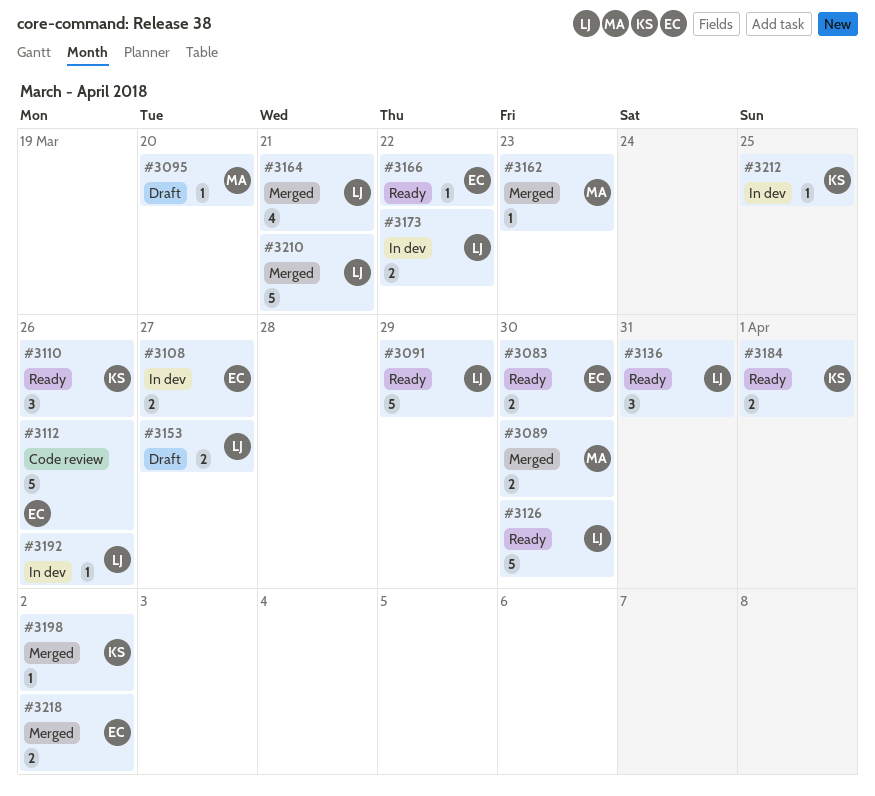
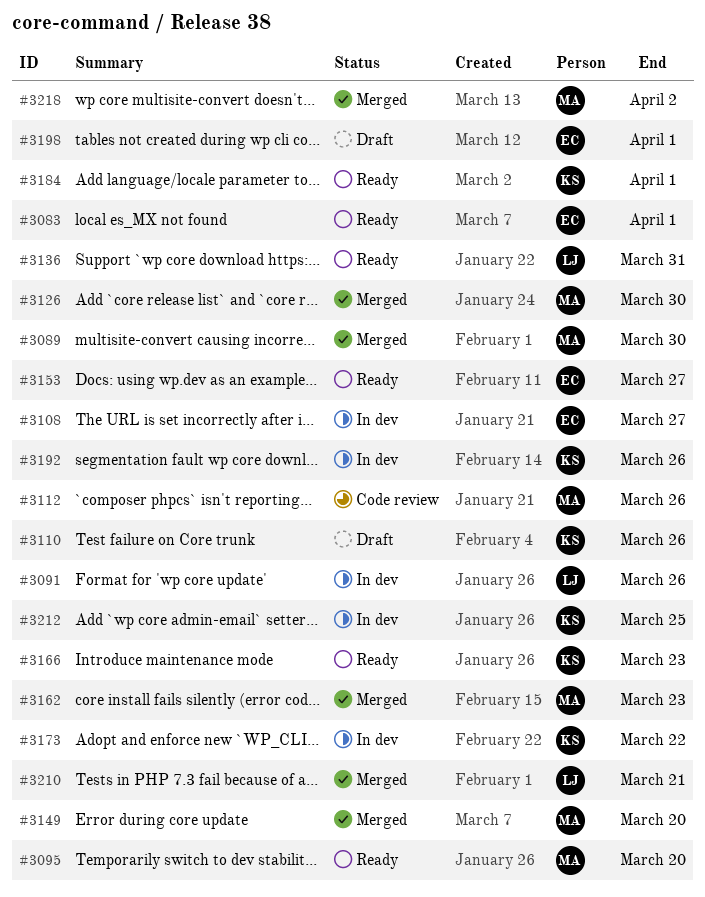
#3083, due: Mar 30 -> Apr 1
#3091, status: Ready -> In dev
#3091, due: Mar 29 -> Mar 26
#3095, status: Draft -> Ready
#3110, status: Ready -> Draft
#3112, owner: EC -> MA
#3126, status: Ready -> Merged
#3126, owner: LJ -> MA
#3149: none -> present
#3153, status: Draft -> Ready
#3153, owner: LJ -> EC
#3164: present -> none
#3166, owner: EC -> KS
#3166, due: Mar 22 -> Mar 23
#3173, owner: LJ -> KS
#3192, owner: LJ -> KS
#3198, status: Merged -> Draft
#3198, owner: KS -> EC
#3198, due: Apr 2 -> Apr 1
#3218, owner: EC -> MA

